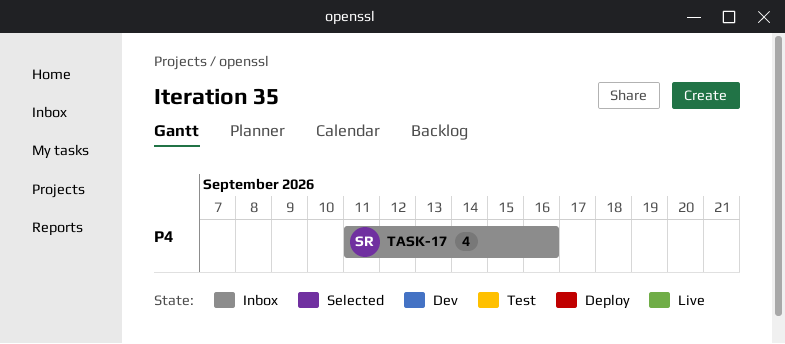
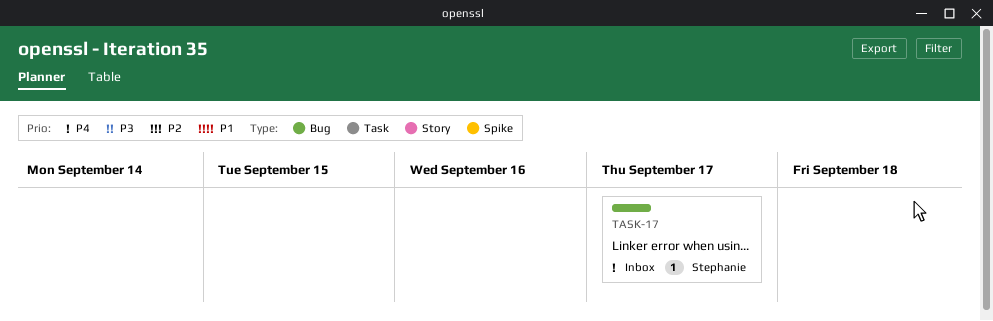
TASK-17, estimate: 4 -> 1
TASK-17, due: Sep 16 -> Sep 17

